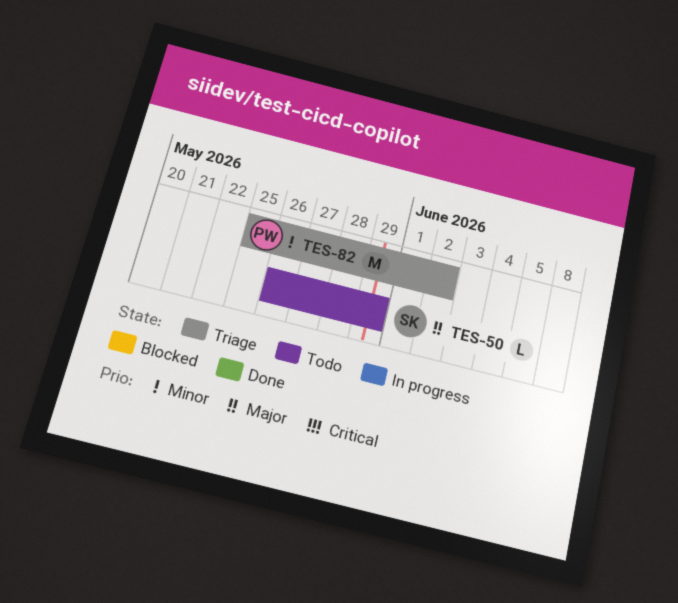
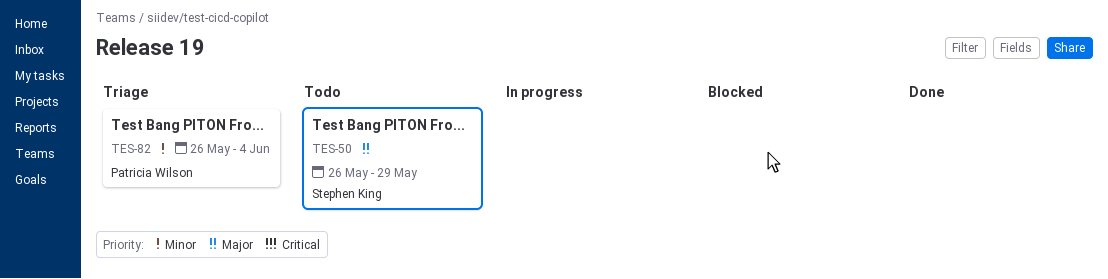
TES-82, start: May 25 -> May 26
TES-82, due: Jun 2 -> Jun 4

